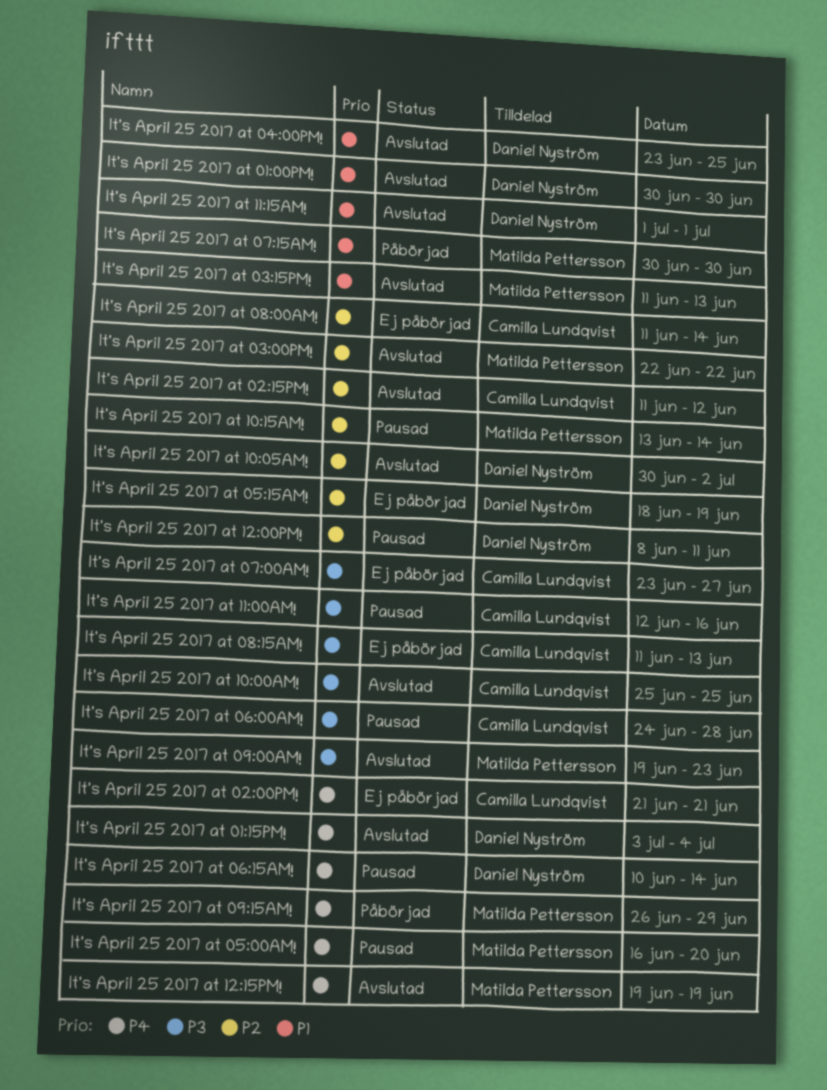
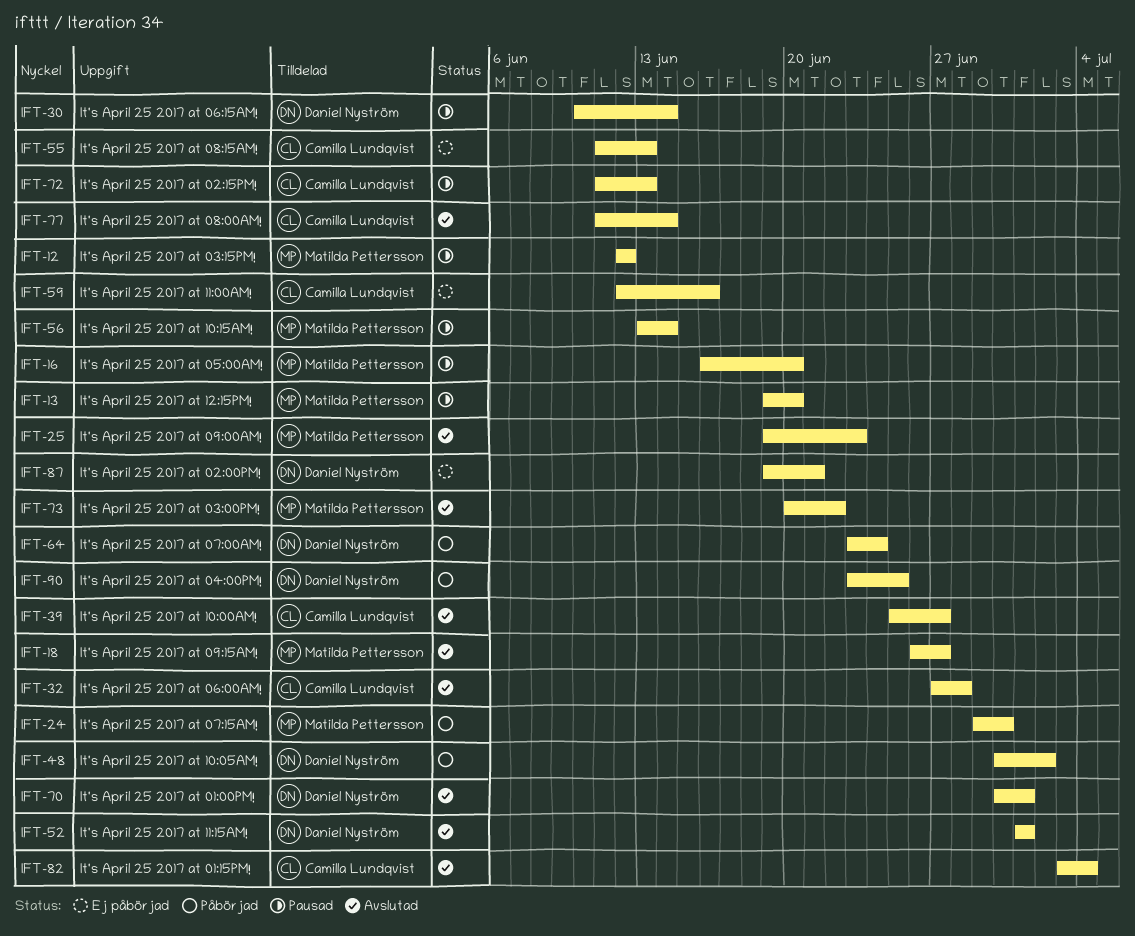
It's April 25 2017 at 01:00PM!, due: Jun 30 -> Jul 1
It's April 25 2017 at 01:15PM!, owner: Daniel Nyström -> Camilla Lundqvist
It's April 25 2017 at 02:00PM!, owner: Camilla Lundqvist -> Daniel Nyström
It's April 25 2017 at 02:00PM!, start: Jun 21 -> Jun 19
It's April 25 2017 at 02:15PM!, status: Avslutad -> Pausad
It's April 25 2017 at 02:15PM!, due: Jun 12 -> Jun 13
It's April 25 2017 at 03:00PM!, start: Jun 22 -> Jun 20
It's April 25 2017 at 03:15PM!, status: Avslutad -> Pausad
It's April 25 2017 at 03:15PM!, start: Jun 11 -> Jun 12
It's April 25 2017 at 03:15PM!, due: Jun 13 -> Jun 12
It's April 25 2017 at 04:00PM!, status: Avslutad -> Påbörjad
It's April 25 2017 at 05:15AM!: present -> none
It's April 25 2017 at 06:00AM!, status: Pausad -> Avslutad
It's April 25 2017 at 06:00AM!, start: Jun 24 -> Jun 27
It's April 25 2017 at 07:00AM!, status: Ej påbörjad -> Påbörjad
It's April 25 2017 at 07:00AM!, owner: Camilla Lundqvist -> Daniel Nyström
It's April 25 2017 at 07:00AM!, due: Jun 27 -> Jun 24
It's April 25 2017 at 07:15AM!, start: Jun 30 -> Jun 29
It's April 25 2017 at 08:00AM!, status: Ej påbörjad -> Avslutad
It's April 25 2017 at 09:15AM!, status: Påbörjad -> Avslutad
It's April 25 2017 at 09:15AM!, due: Jun 29 -> Jun 27
It's April 25 2017 at 10:00AM!, due: Jun 25 -> Jun 27
It's April 25 2017 at 10:05AM!, status: Avslutad -> Påbörjad
It's April 25 2017 at 11:00AM!, status: Pausad -> Ej påbörjad
It's April 25 2017 at 12:00PM!: present -> none
It's April 25 2017 at 12:15PM!, status: Avslutad -> Pausad
It's April 25 2017 at 12:15PM!, due: Jun 19 -> Jun 20

